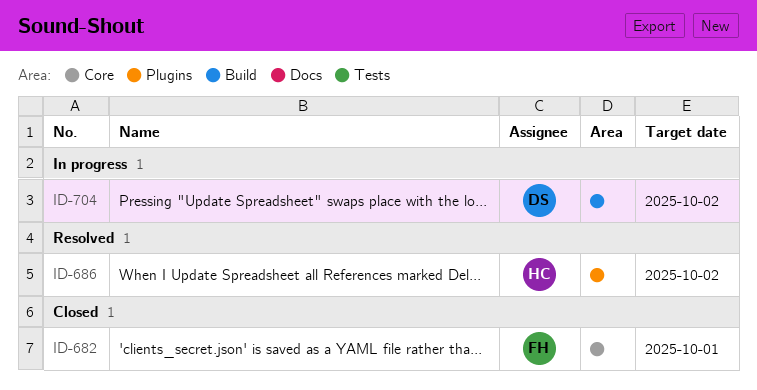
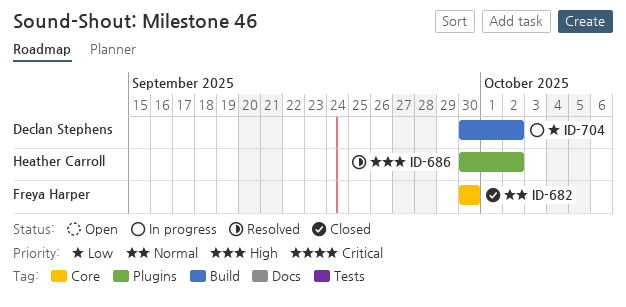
ID-682, due: Oct 1 -> Sep 30

